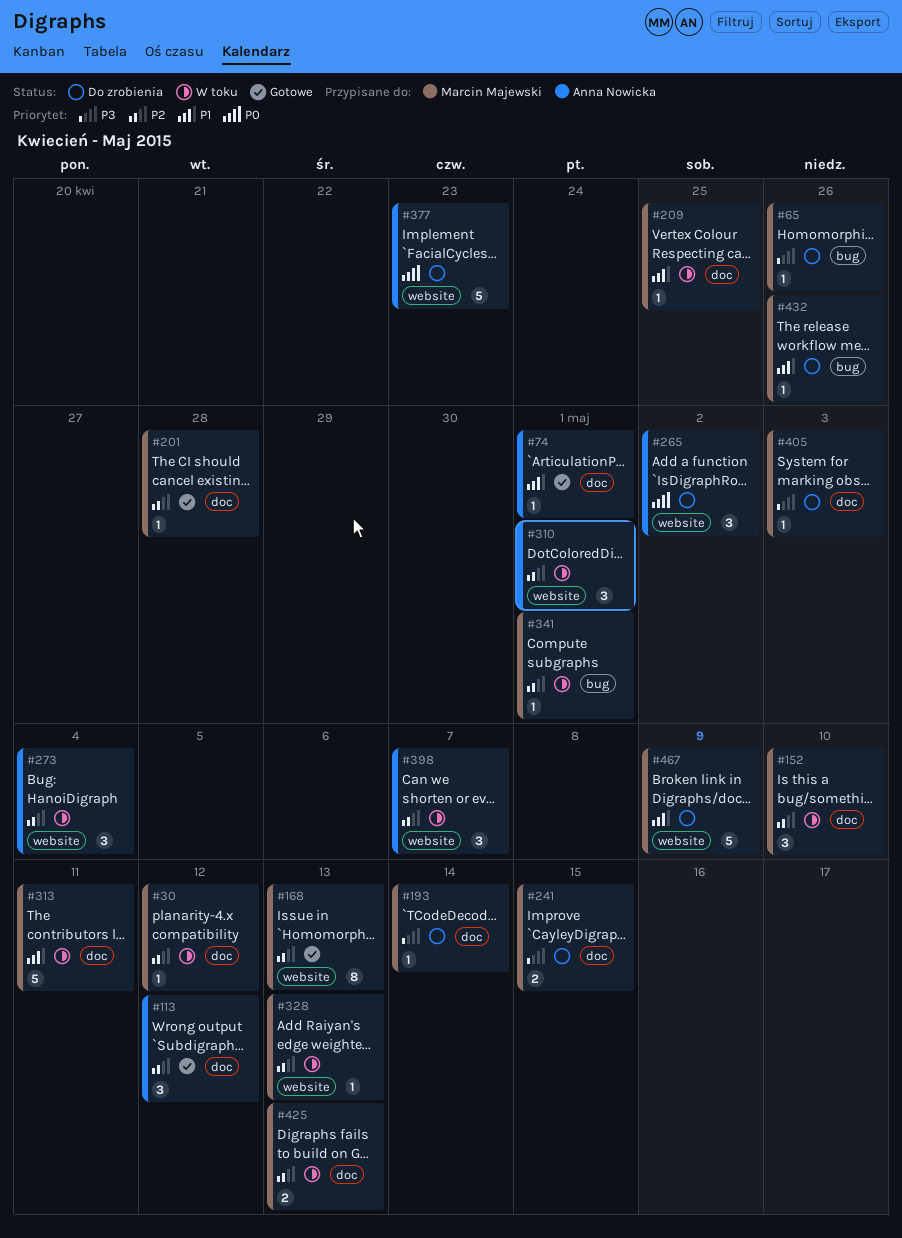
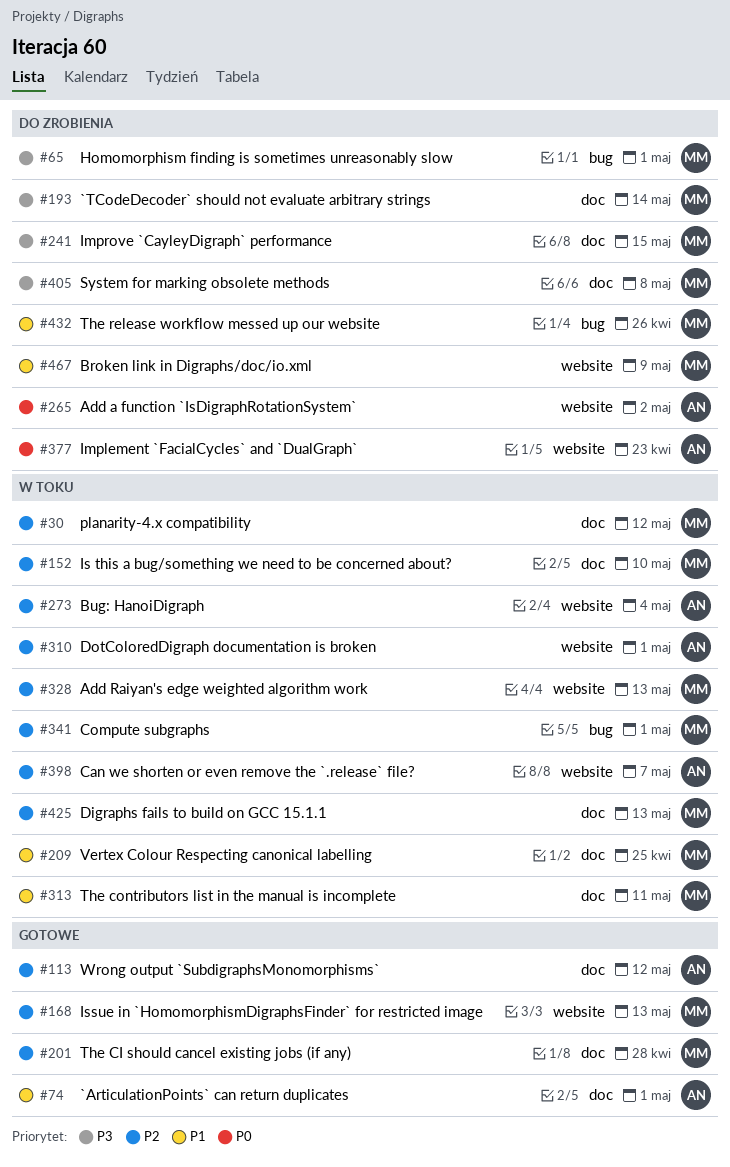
#65, due: Apr 26 -> May 1
#405, due: May 3 -> May 8

